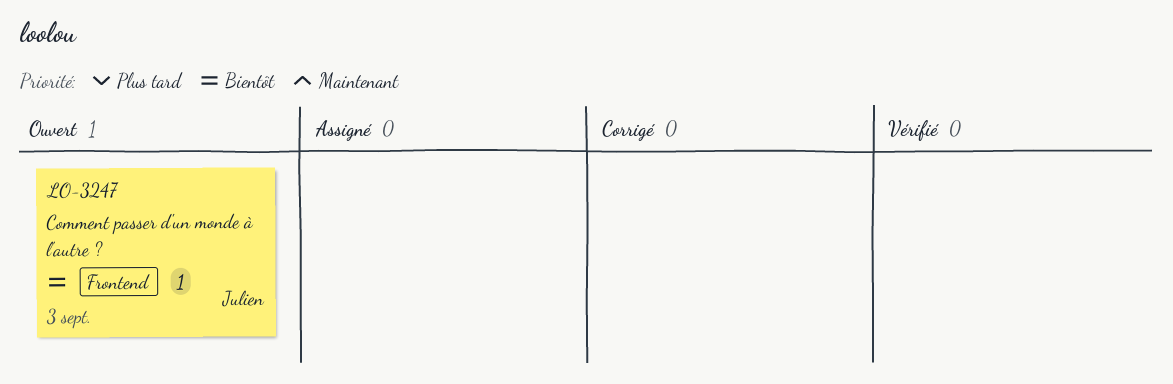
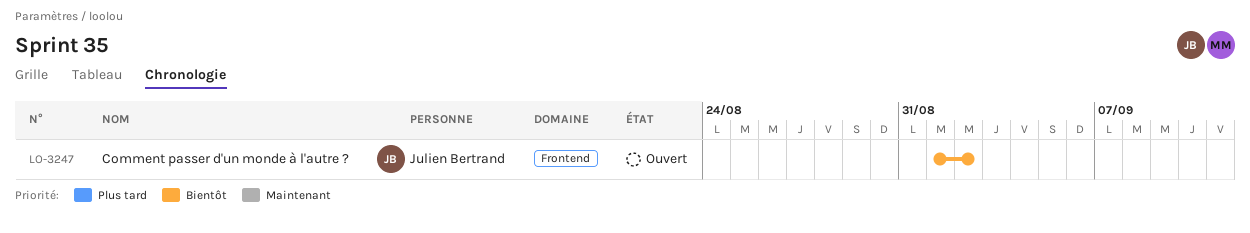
LO-3247, due: Sep 3 -> Sep 2

